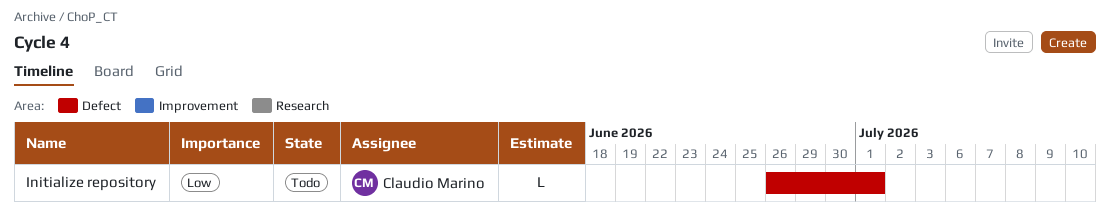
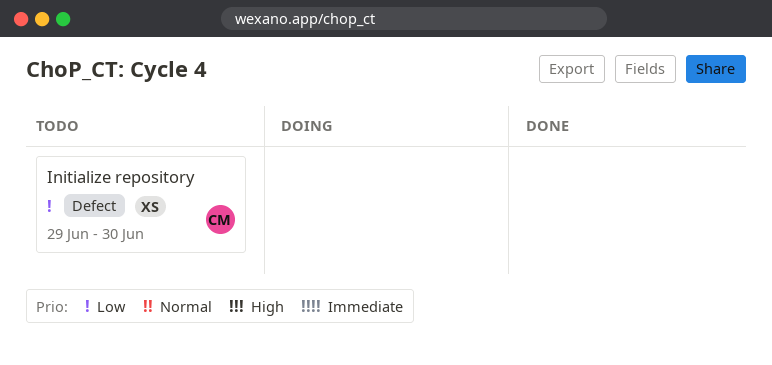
Initialize repository, estimate: L -> XS
Initialize repository, start: Jun 26 -> Jun 29
Initialize repository, due: Jul 1 -> Jun 30

